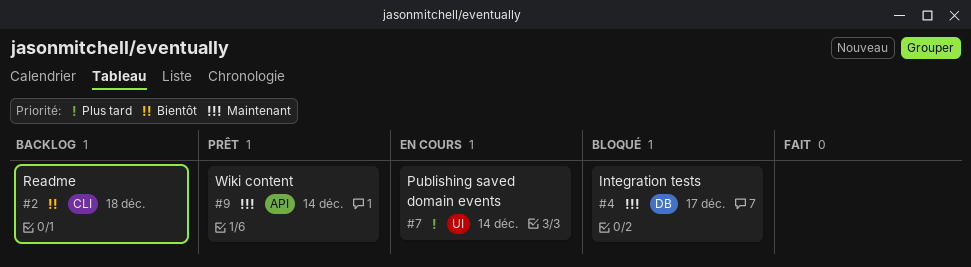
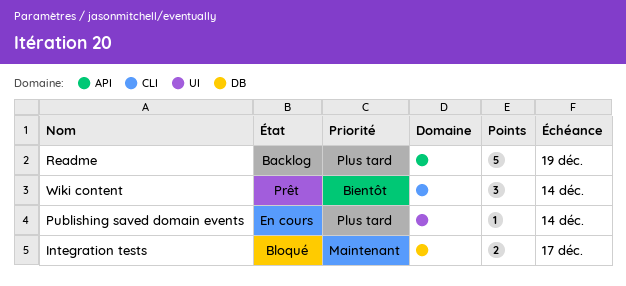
Readme, priority: Bientôt -> Plus tard
Readme, label: CLI -> API
Readme, due: Dec 18 -> Dec 19
Wiki content, priority: Maintenant -> Bientôt
Wiki content, label: API -> CLI

